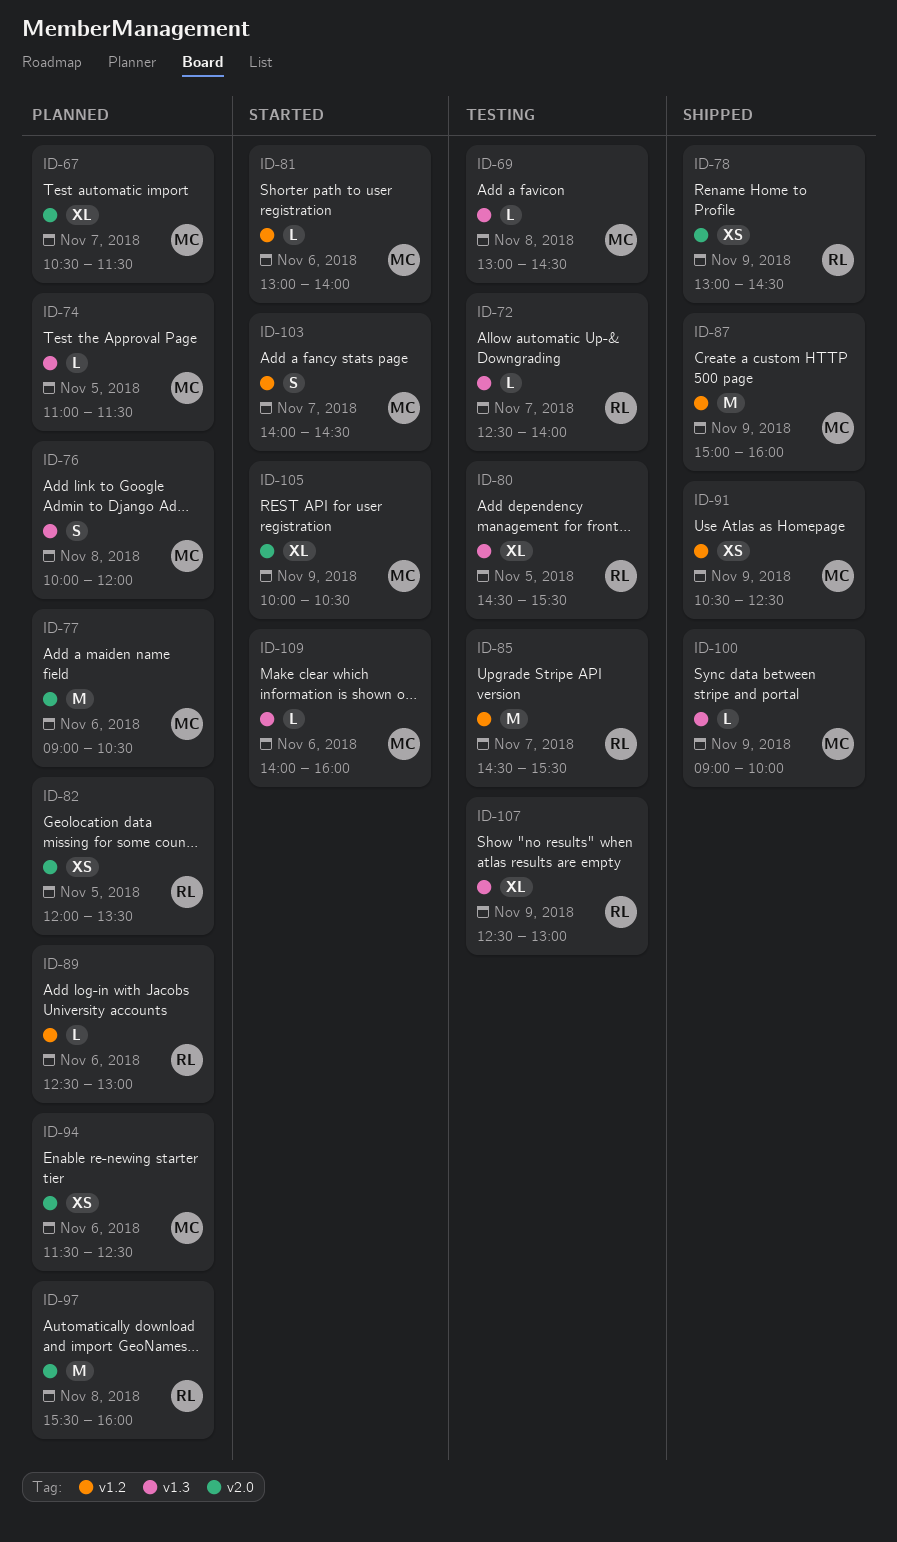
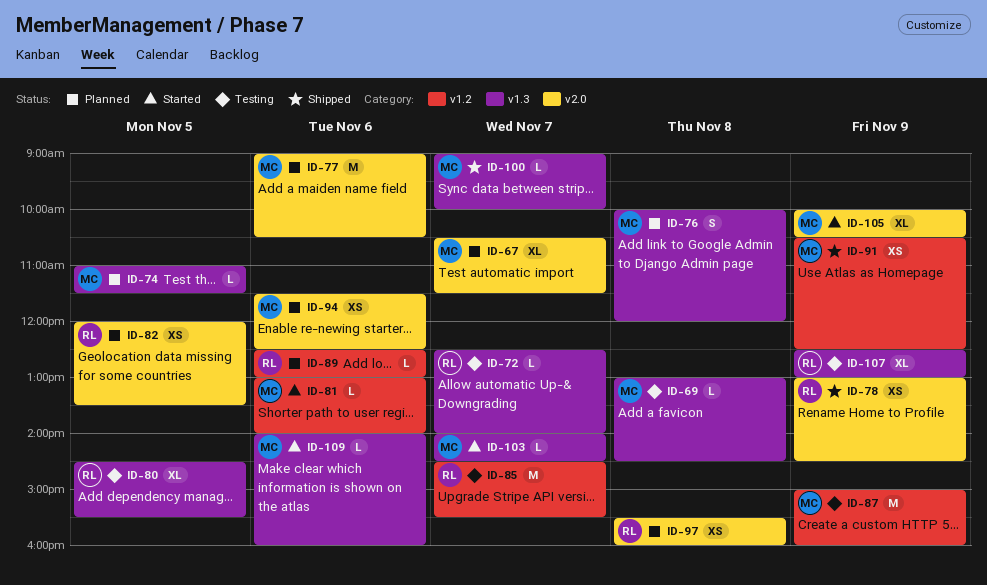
ID-87, status: Shipped -> Testing
ID-97, estimate: M -> XS
ID-100, day: Nov 9 -> Nov 7
ID-103, label: v1.2 -> v1.3
ID-103, estimate: S -> L

